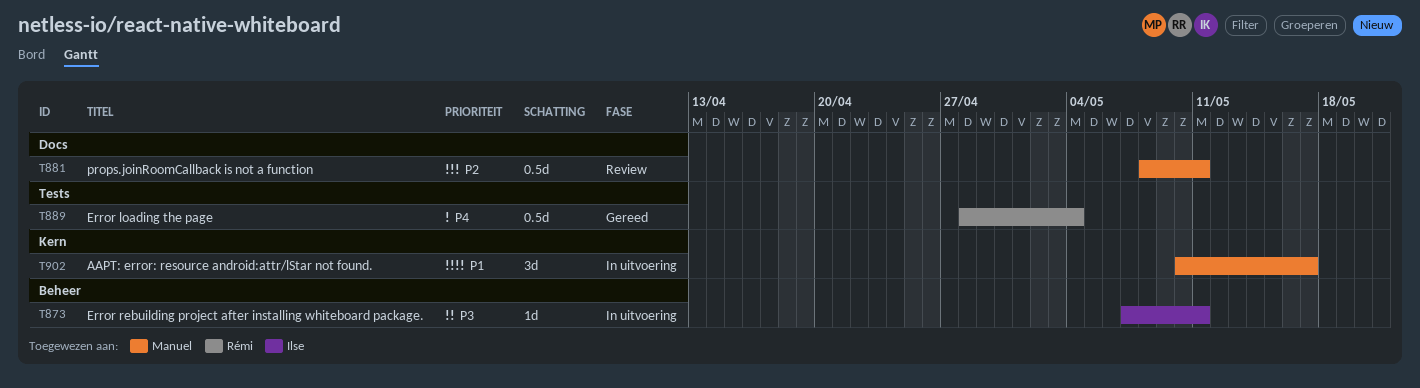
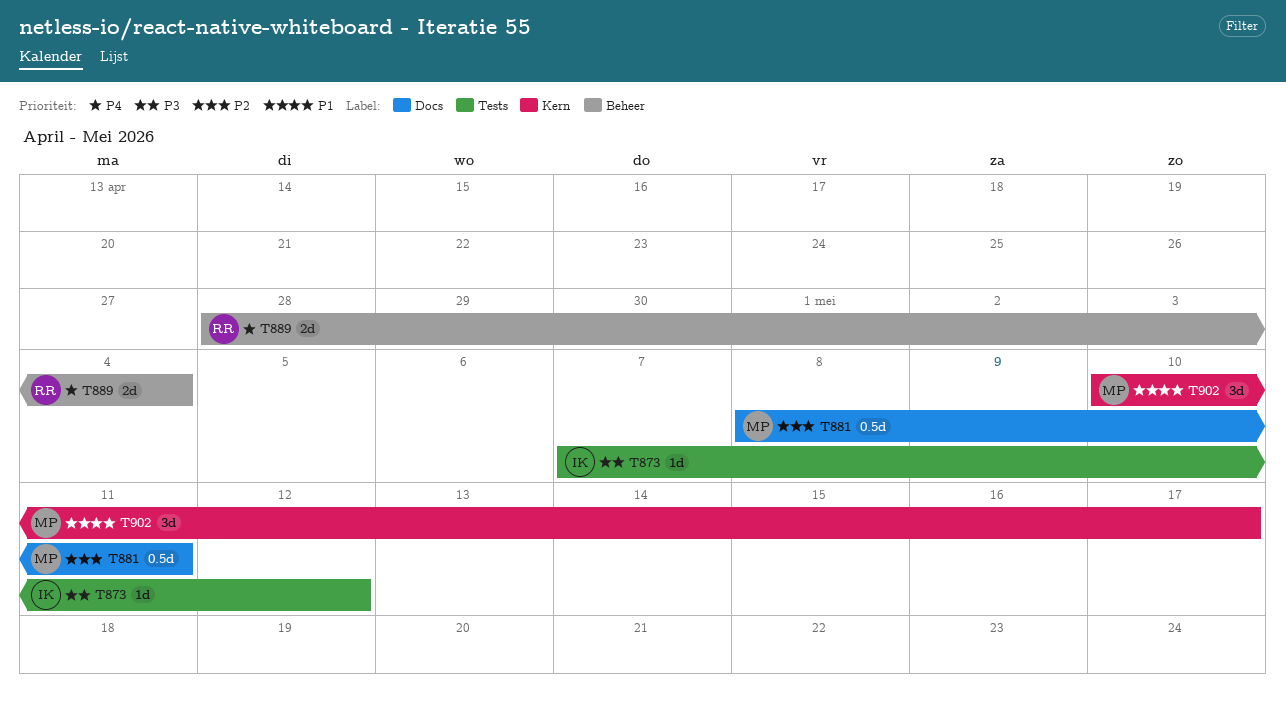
T873, label: Beheer -> Tests
T873, due: May 11 -> May 12
T889, label: Tests -> Beheer
T889, estimate: 0.5d -> 2d

